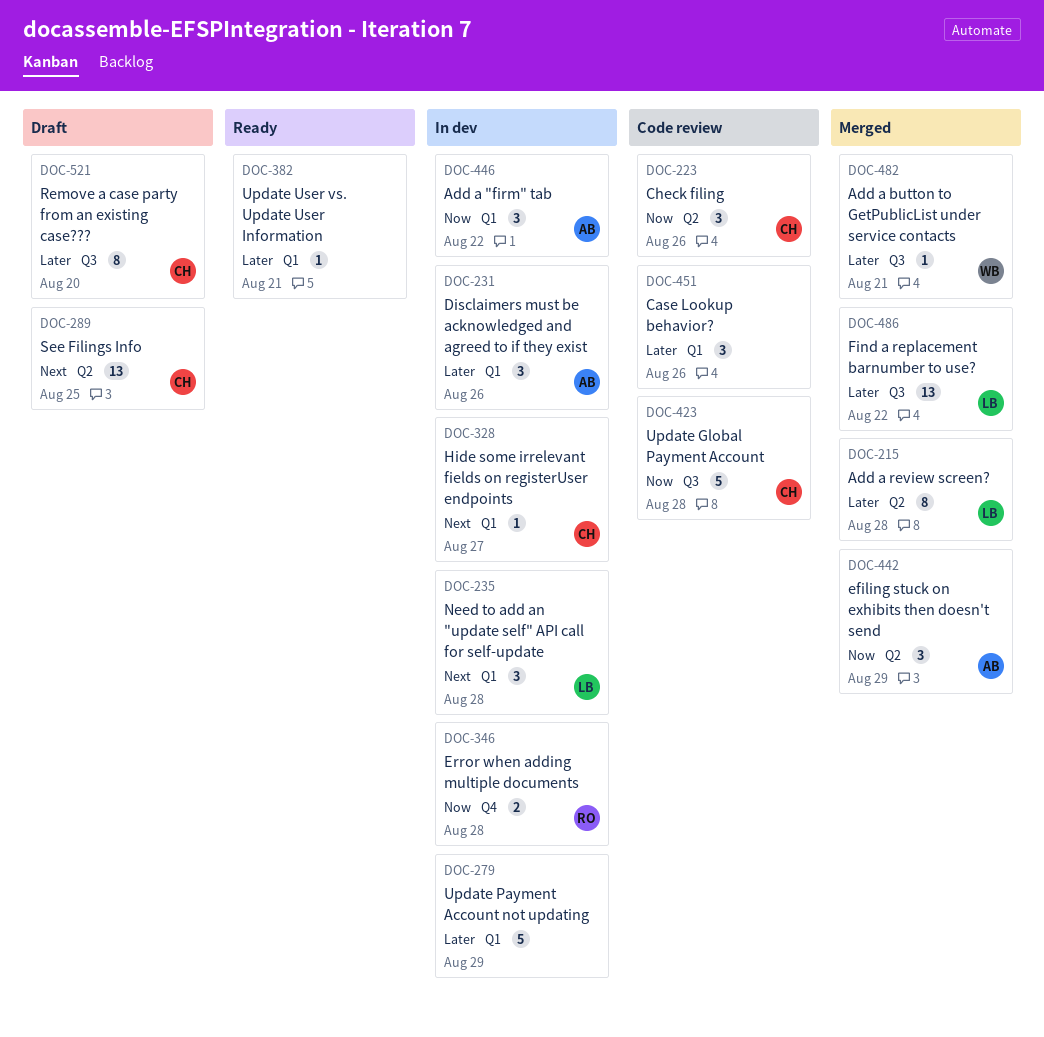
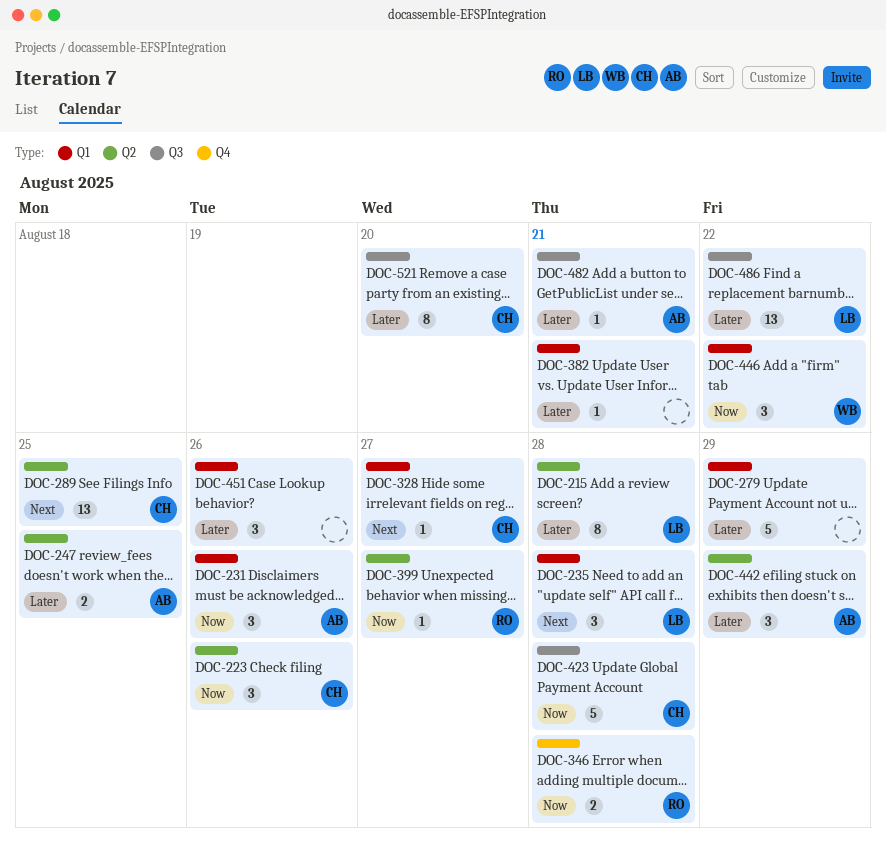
DOC-231, priority: Later -> Now
DOC-247: none -> present
DOC-399: none -> present
DOC-442, priority: Now -> Later
DOC-446, owner: AB -> WB
DOC-482, owner: WB -> AB

